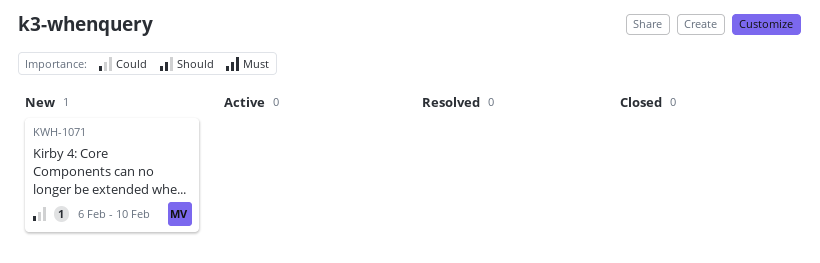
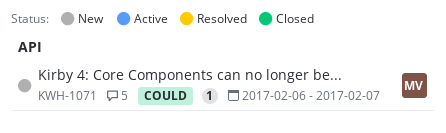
KWH-1071, due: Feb 10 -> Feb 7

